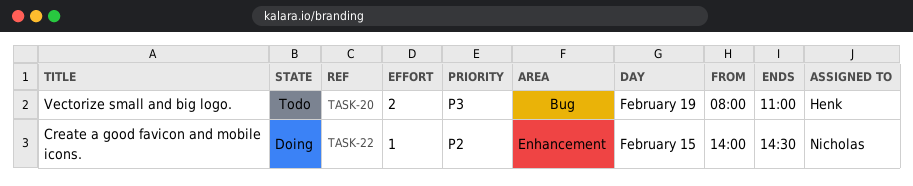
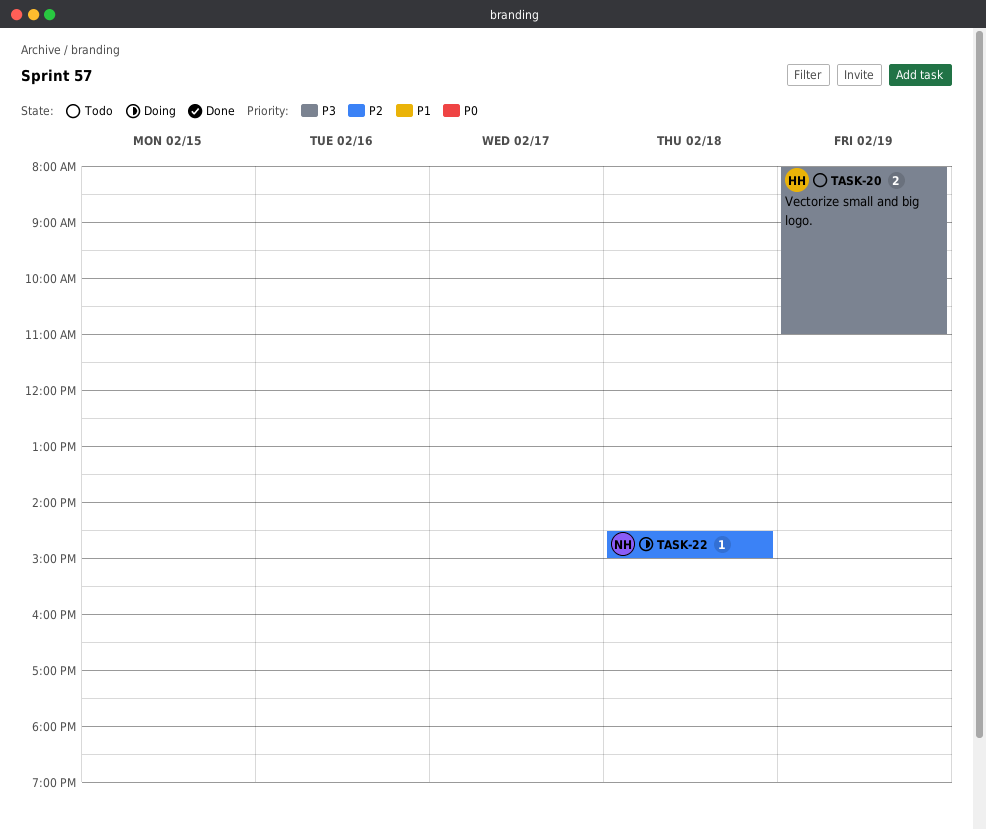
TASK-22, day: Feb 15 -> Feb 18
TASK-22, begins: 14:00 -> 14:30
TASK-22, ends: 14:30 -> 15:00

